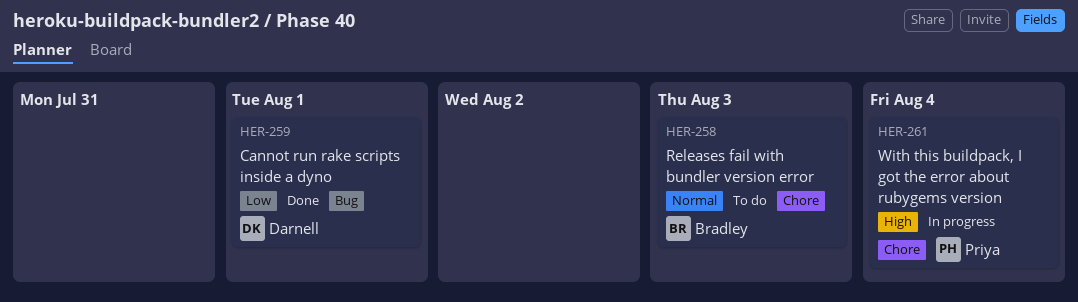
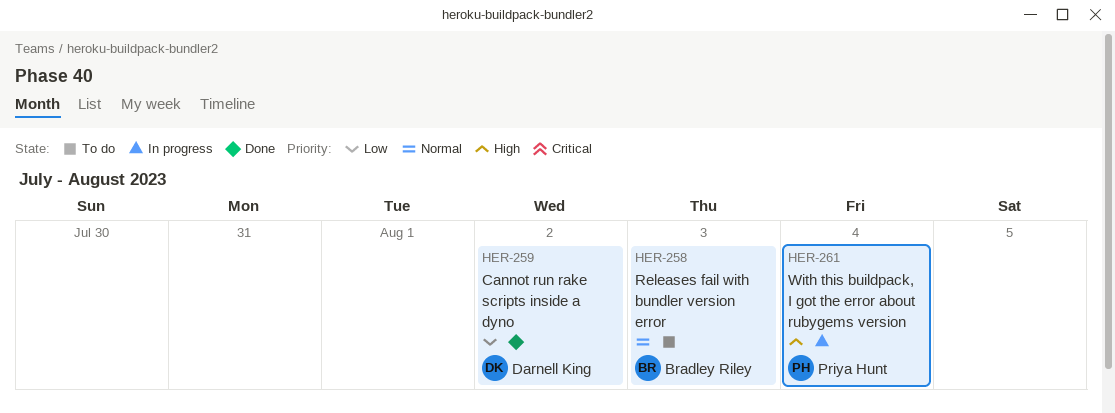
HER-259, due: Aug 1 -> Aug 2

